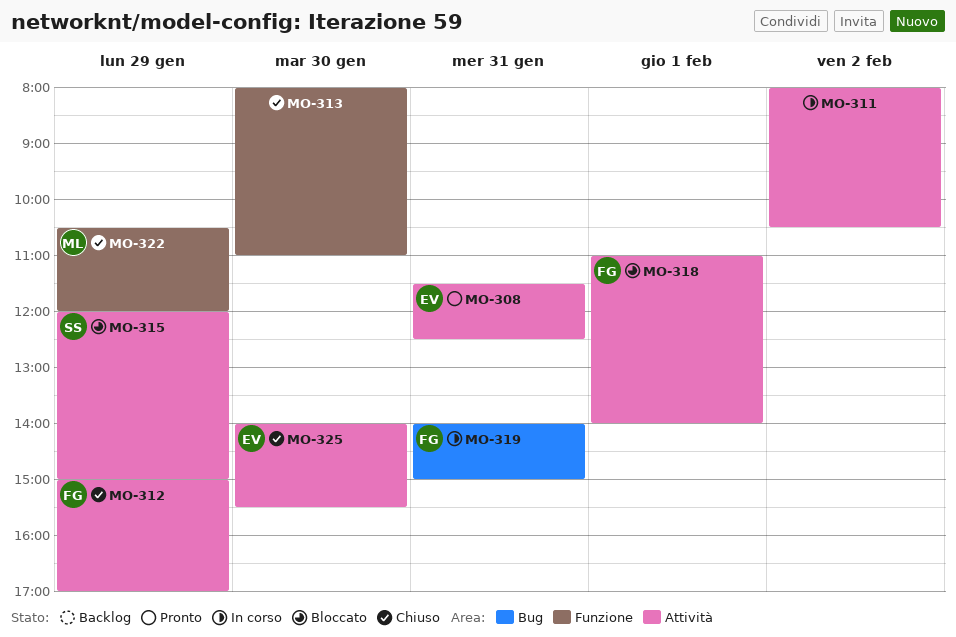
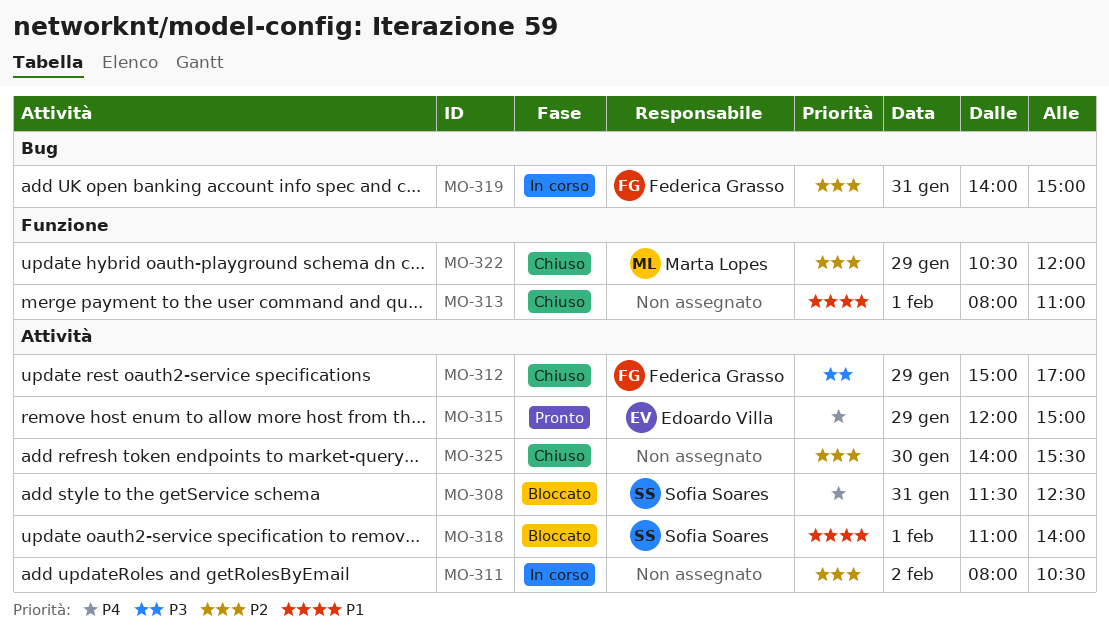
MO-308, status: Pronto -> Bloccato
MO-308, owner: Edoardo Villa -> Sofia Soares
MO-313, day: Jan 30 -> Feb 1
MO-315, status: Bloccato -> Pronto
MO-315, owner: Sofia Soares -> Edoardo Villa
MO-318, owner: Federica Grasso -> Sofia Soares
MO-325, owner: Edoardo Villa -> none

